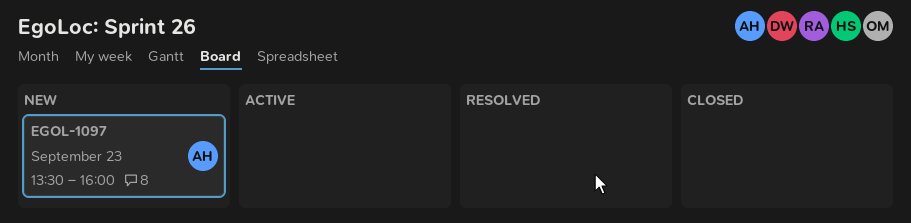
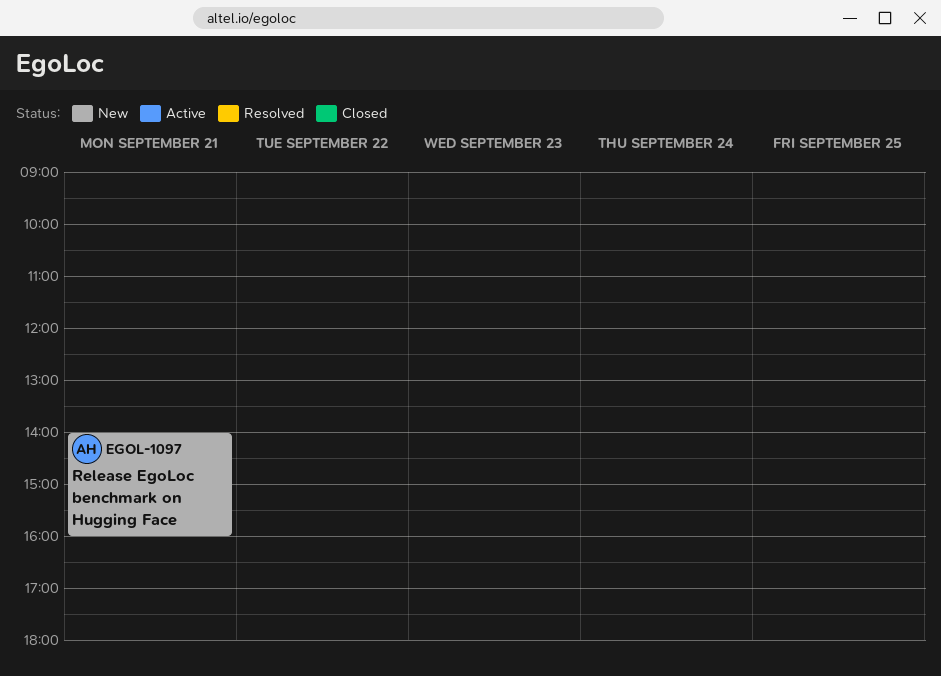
EGOL-1097, day: Sep 23 -> Sep 21
EGOL-1097, begins: 13:30 -> 14:00

